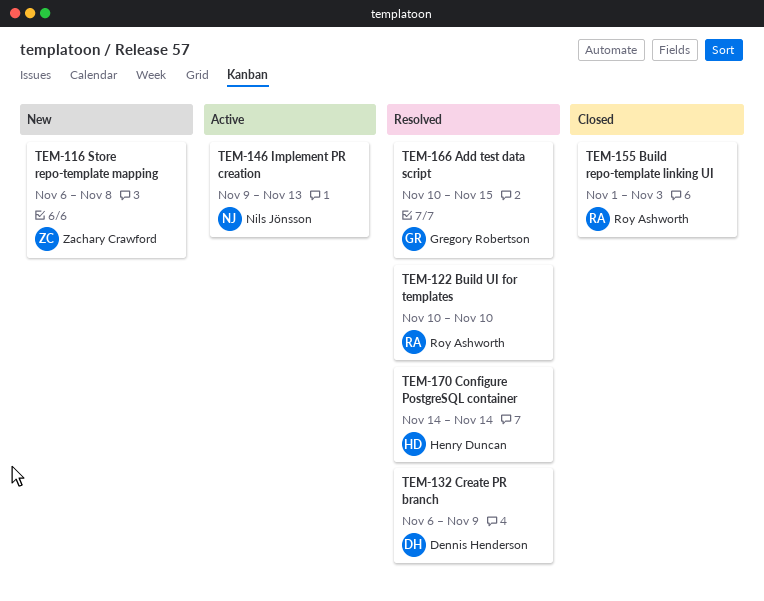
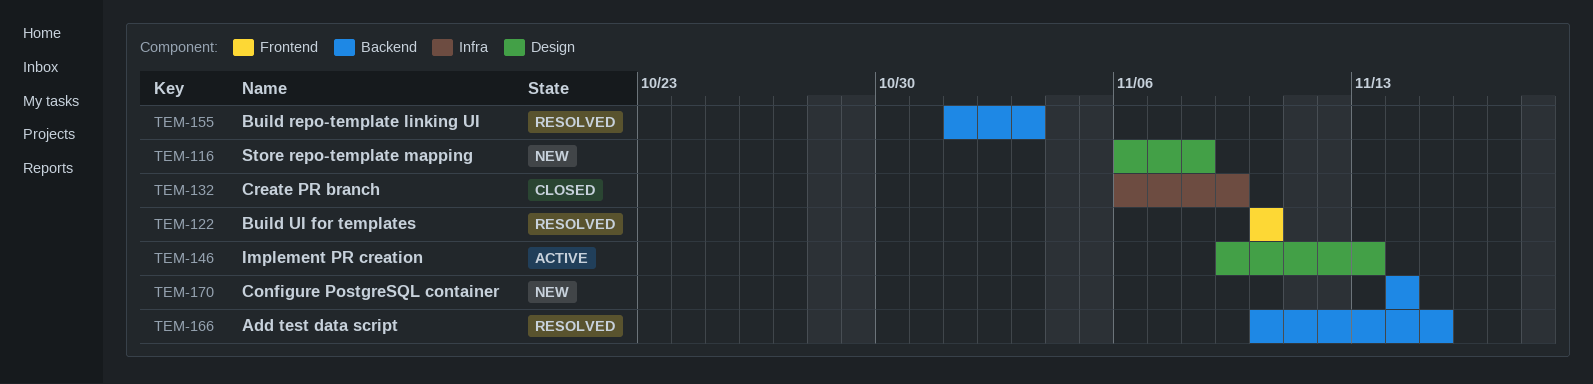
TEM-132, status: Resolved -> Closed
TEM-155, status: Closed -> Resolved
TEM-170, status: Resolved -> New

